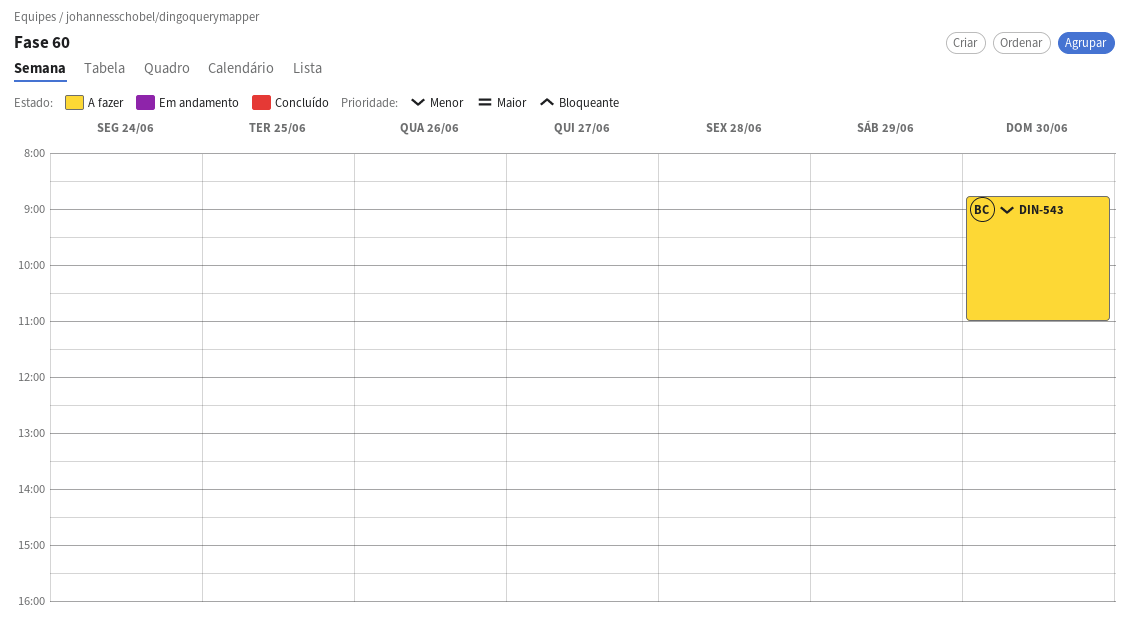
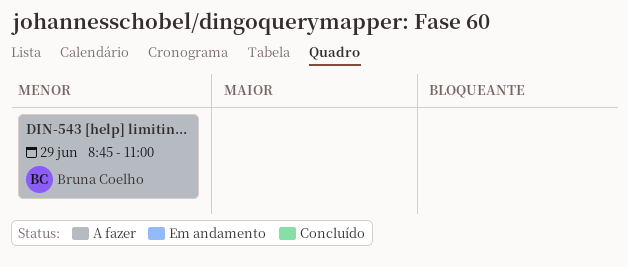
DIN-543, day: Jun 30 -> Jun 29

